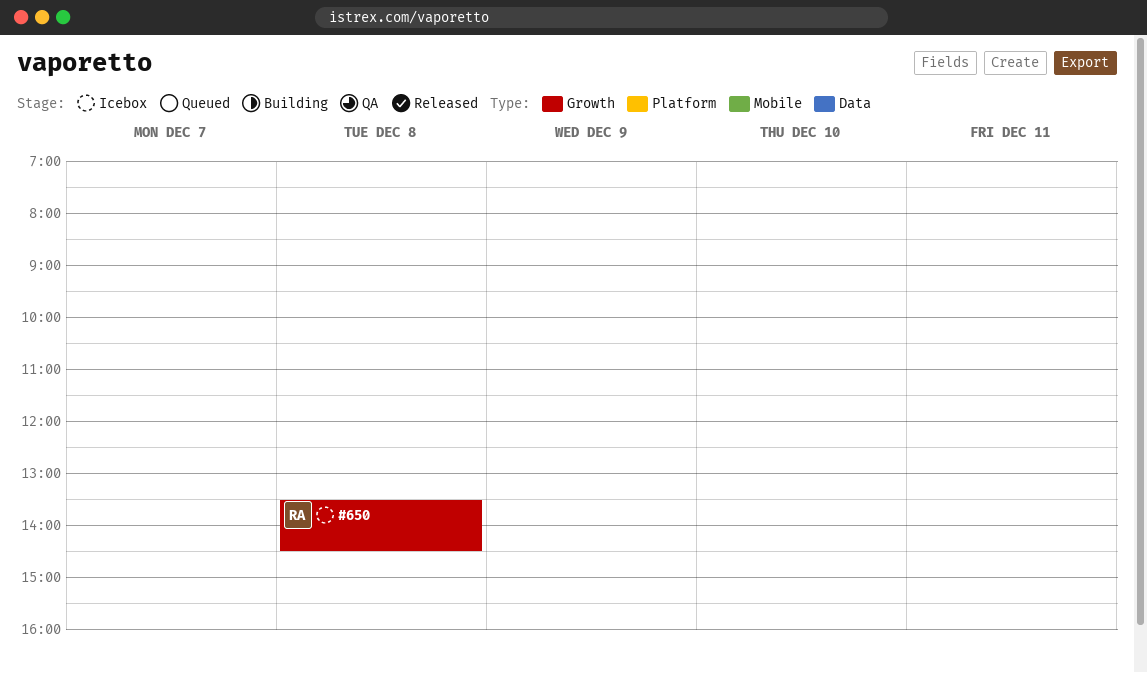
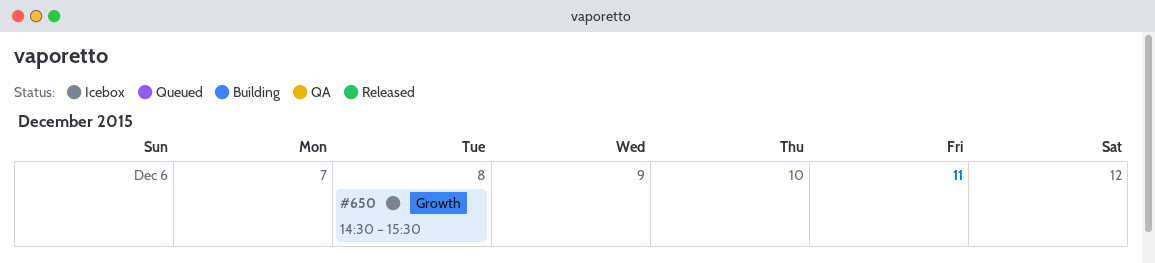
#650, begins: 13:30 -> 14:30
#650, ends: 14:30 -> 15:30

